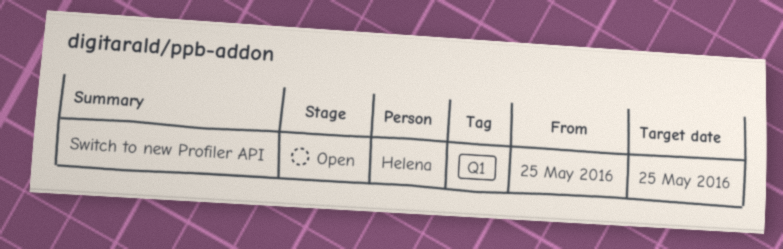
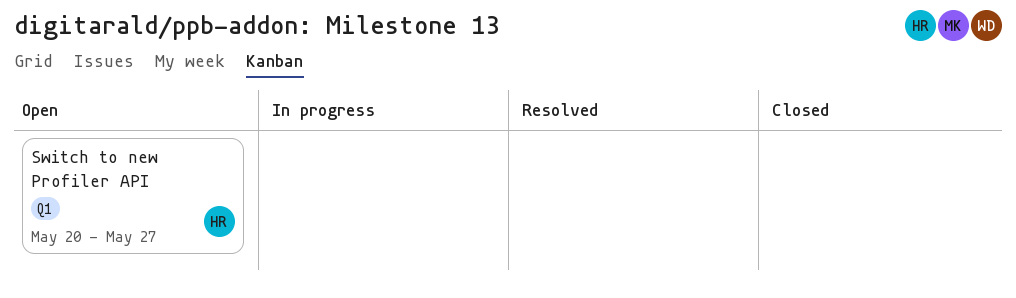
Switch to new Profiler API, start: May 25 -> May 20
Switch to new Profiler API, due: May 25 -> May 27

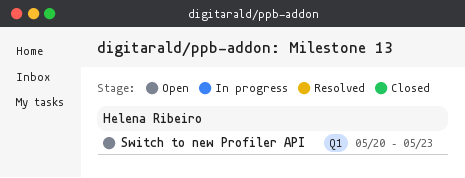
Switch to new Profiler API, due: May 27 -> May 23

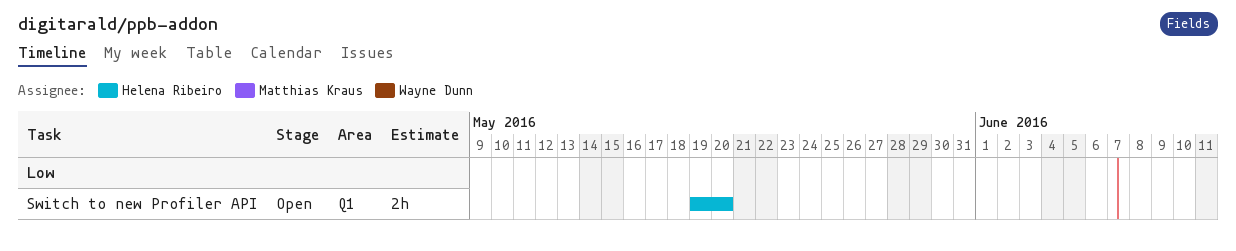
Switch to new Profiler API, start: May 20 -> May 19
Switch to new Profiler API, due: May 23 -> May 20

